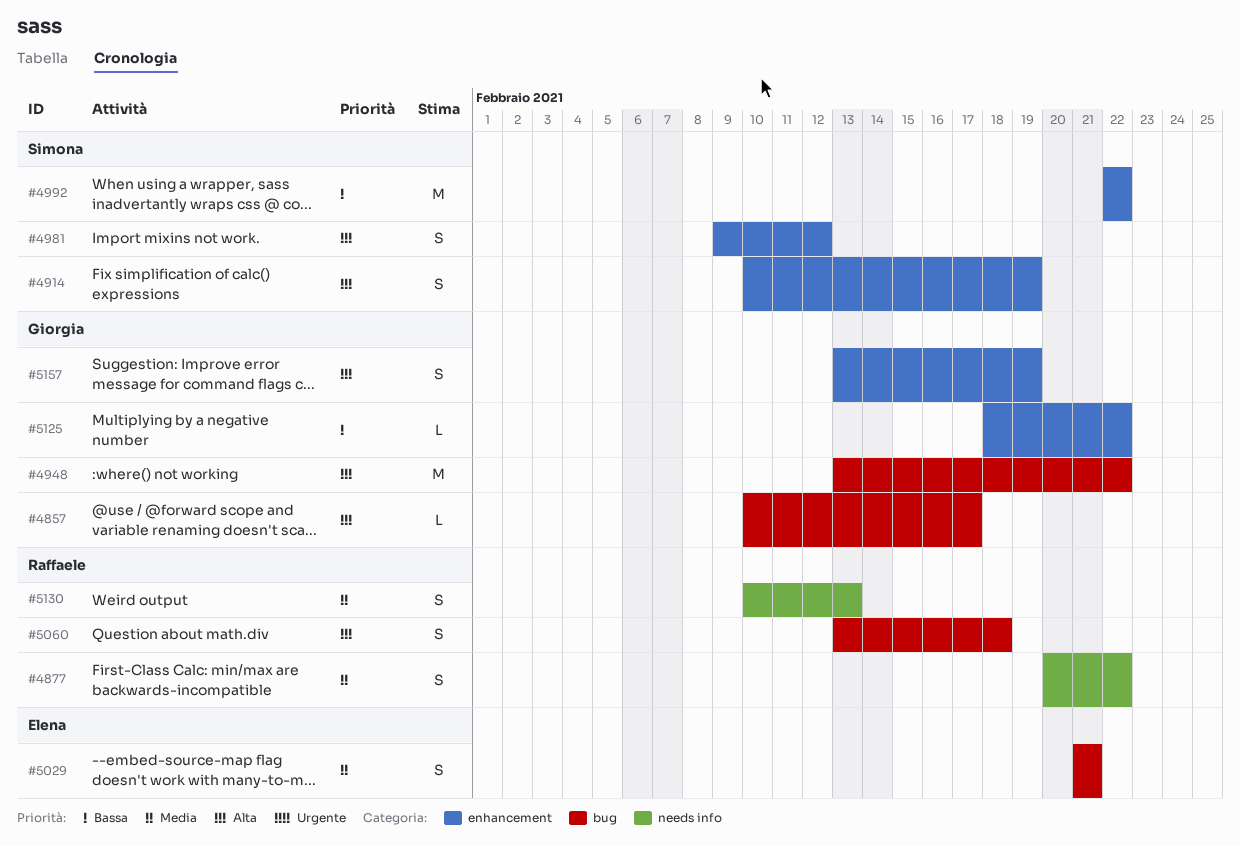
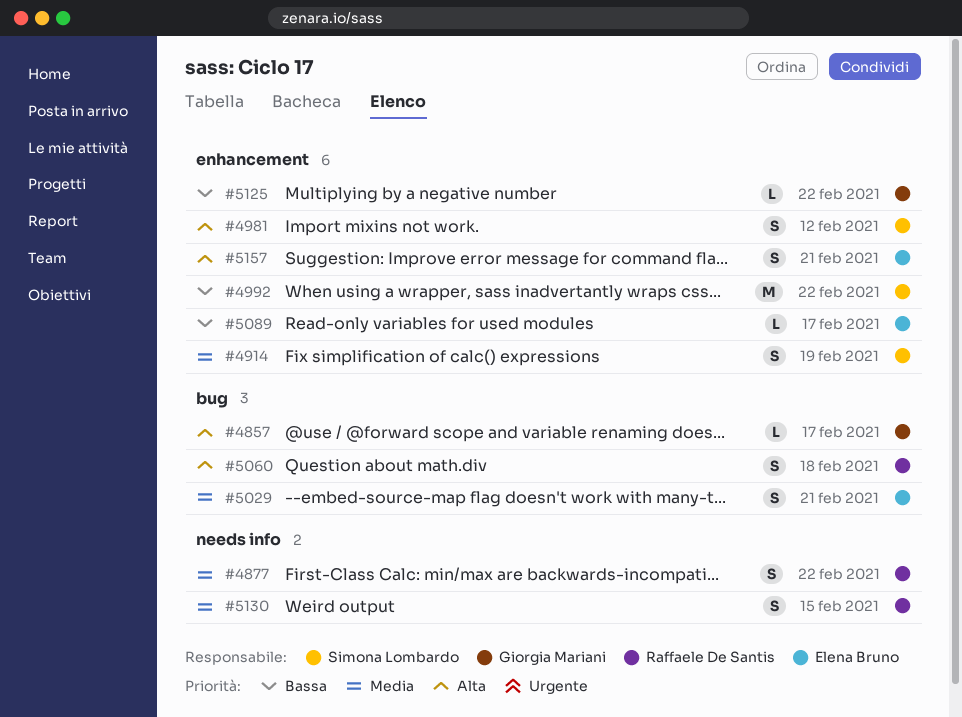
#4914, priority: Alta -> Media
#4948: present -> none
#5089: none -> present
#5130, due: Feb 13 -> Feb 15
#5157, owner: Giorgia Mariani -> Elena Bruno
#5157, due: Feb 19 -> Feb 21

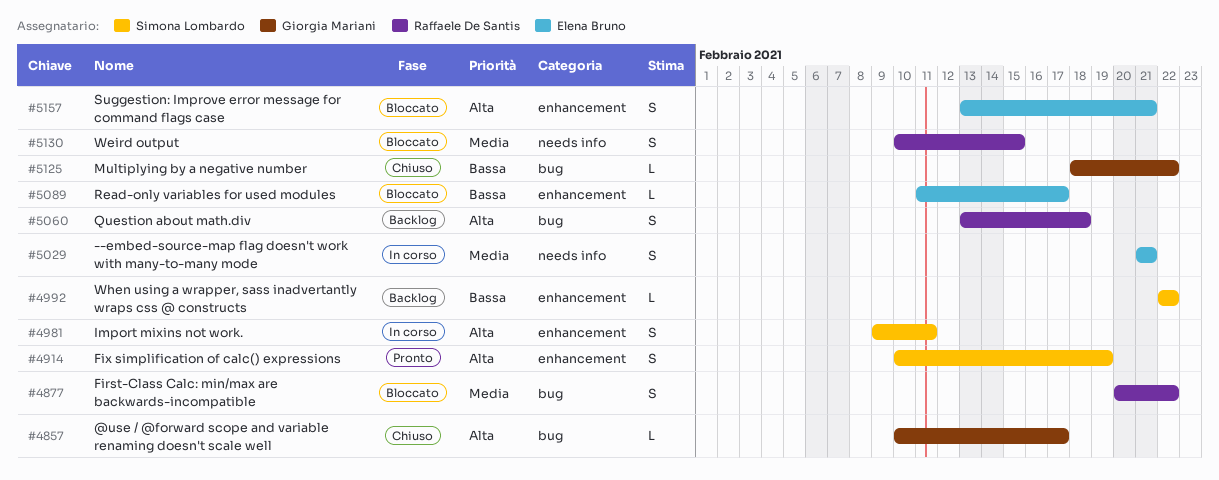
#4877, label: needs info -> bug
#4914, priority: Media -> Alta
#4981, due: Feb 12 -> Feb 11
#4992, estimate: M -> L
#5029, label: bug -> needs info
#5125, label: enhancement -> bug

